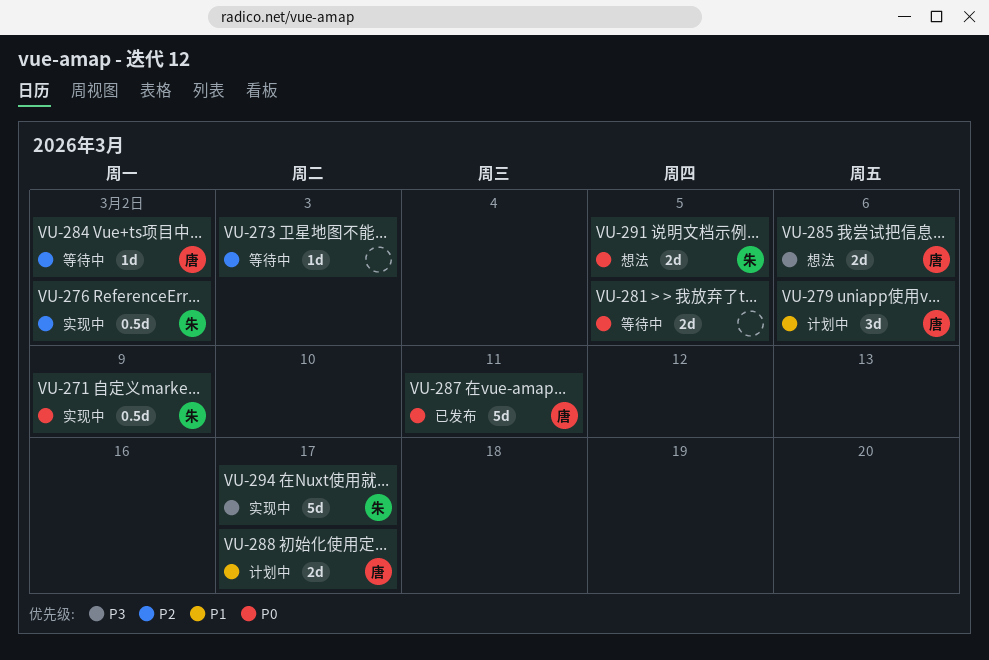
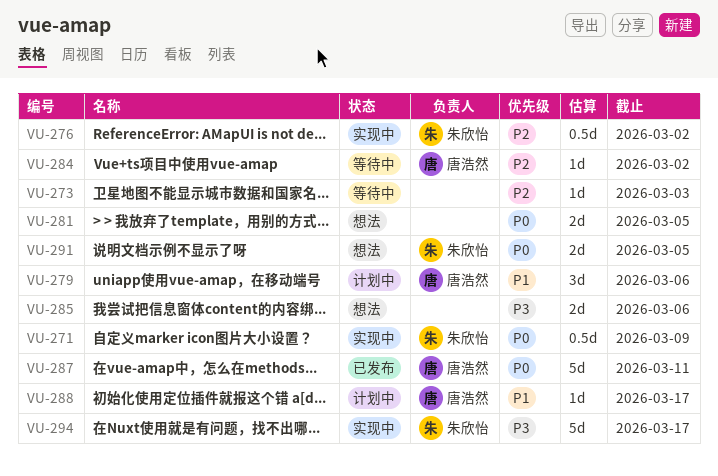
VU-281, status: 等待中 -> 想法
VU-285, owner: 唐浩然 -> none
VU-288, estimate: 2d -> 1d

